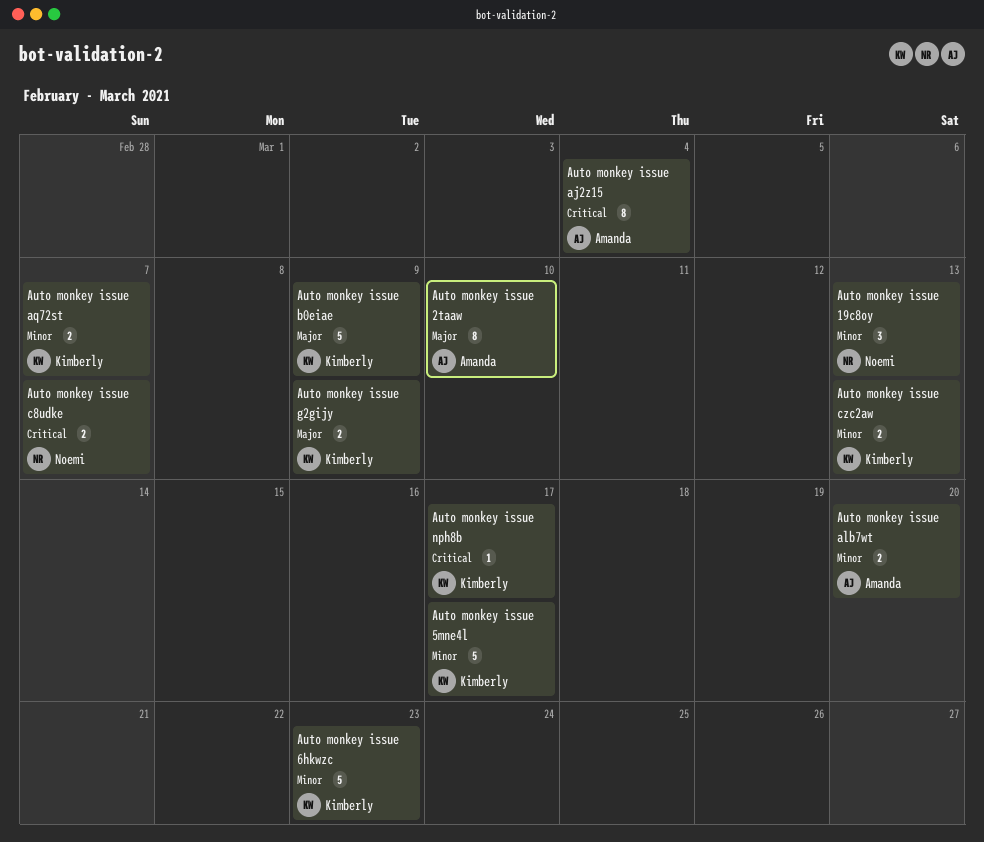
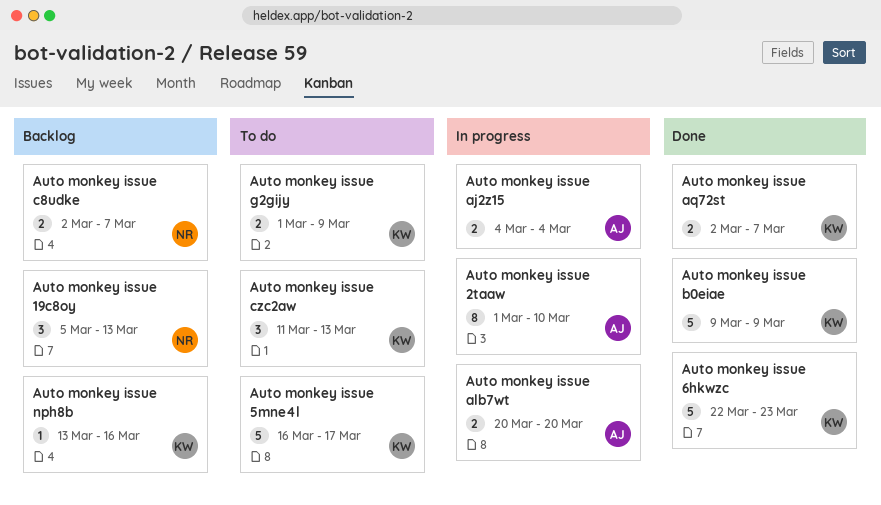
Auto monkey issue aj2z15, estimate: 8 -> 2
Auto monkey issue czc2aw, estimate: 2 -> 3
Auto monkey issue nph8b, due: Mar 17 -> Mar 16

